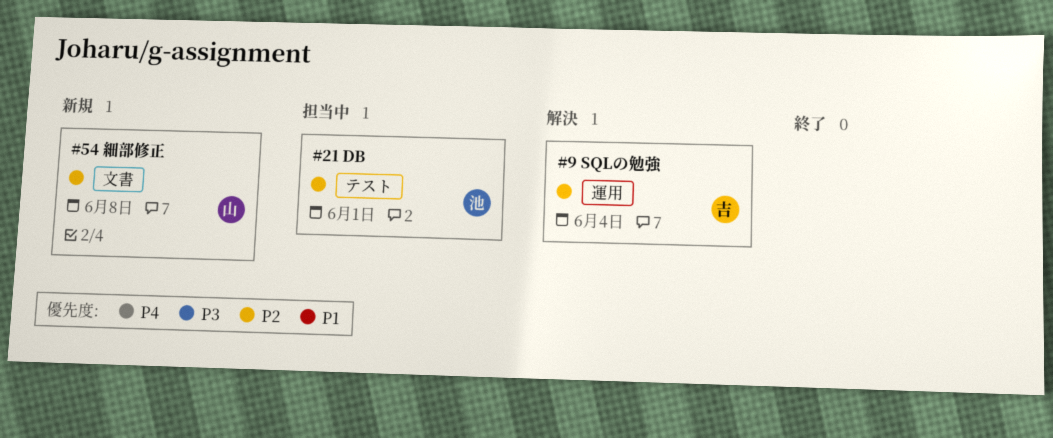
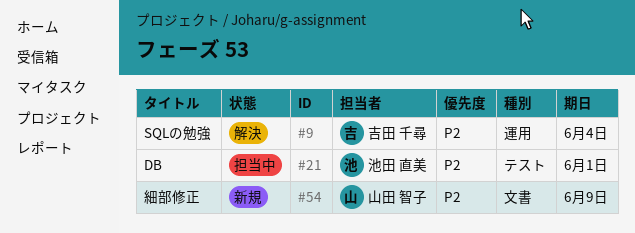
#54, due: Jun 8 -> Jun 9

